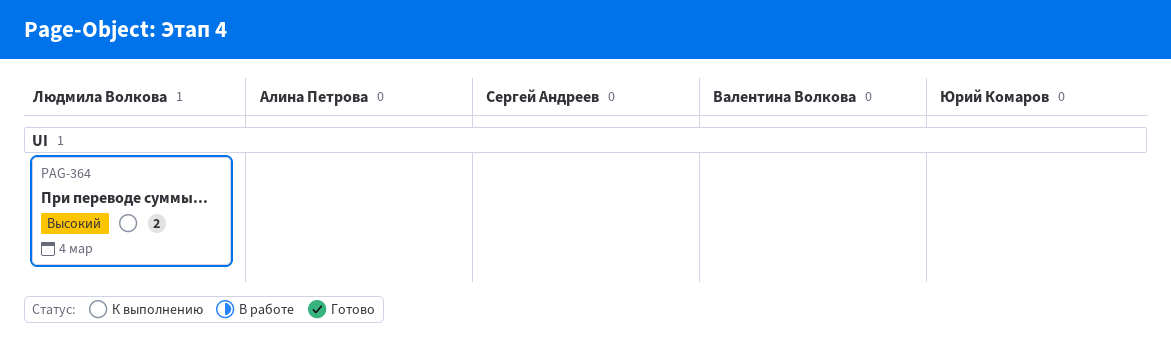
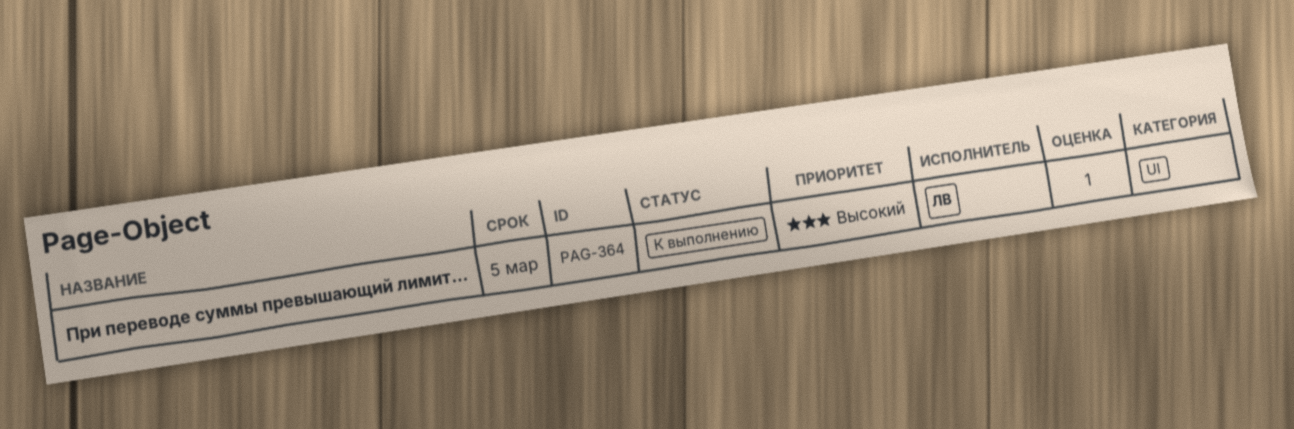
PAG-364, estimate: 2 -> 1
PAG-364, due: Mar 4 -> Mar 5

